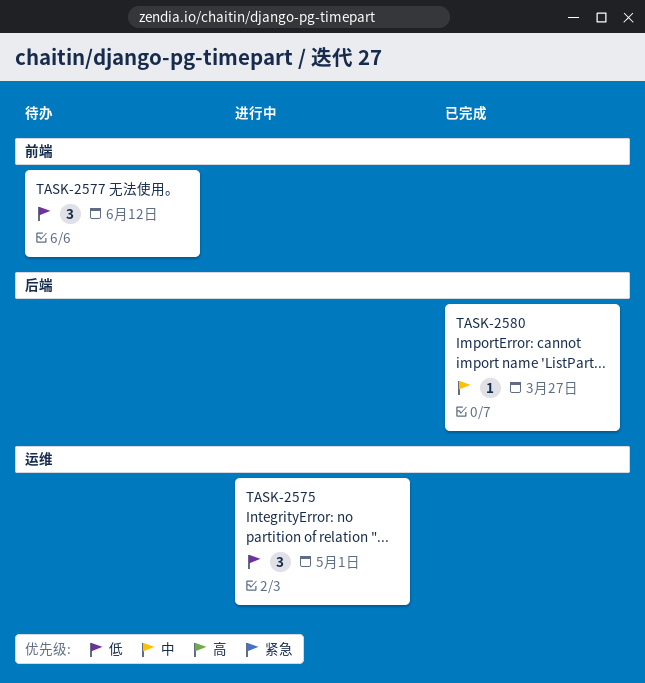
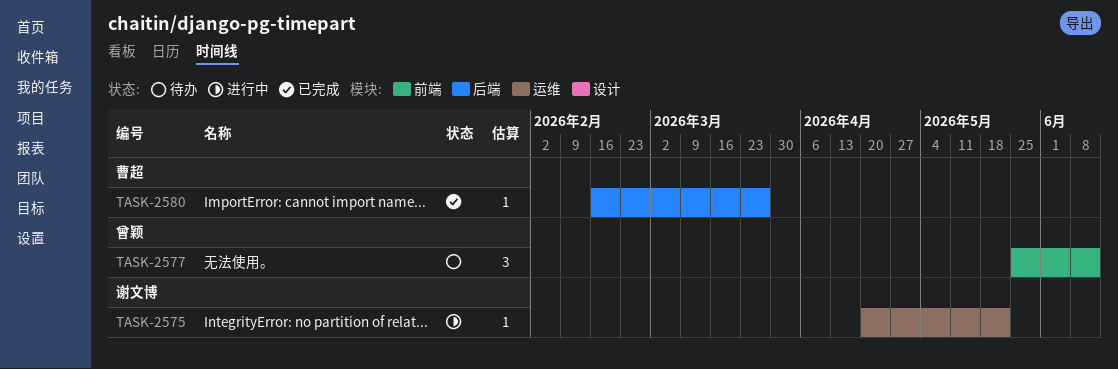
TASK-2575, estimate: 3 -> 1
TASK-2575, due: May 1 -> May 22

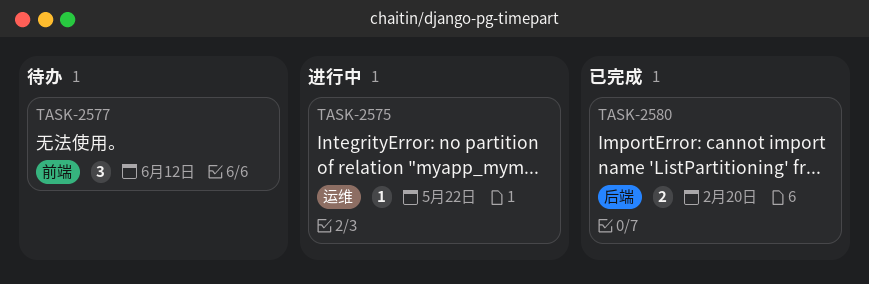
TASK-2580, estimate: 1 -> 2
TASK-2580, due: Mar 27 -> Feb 20

